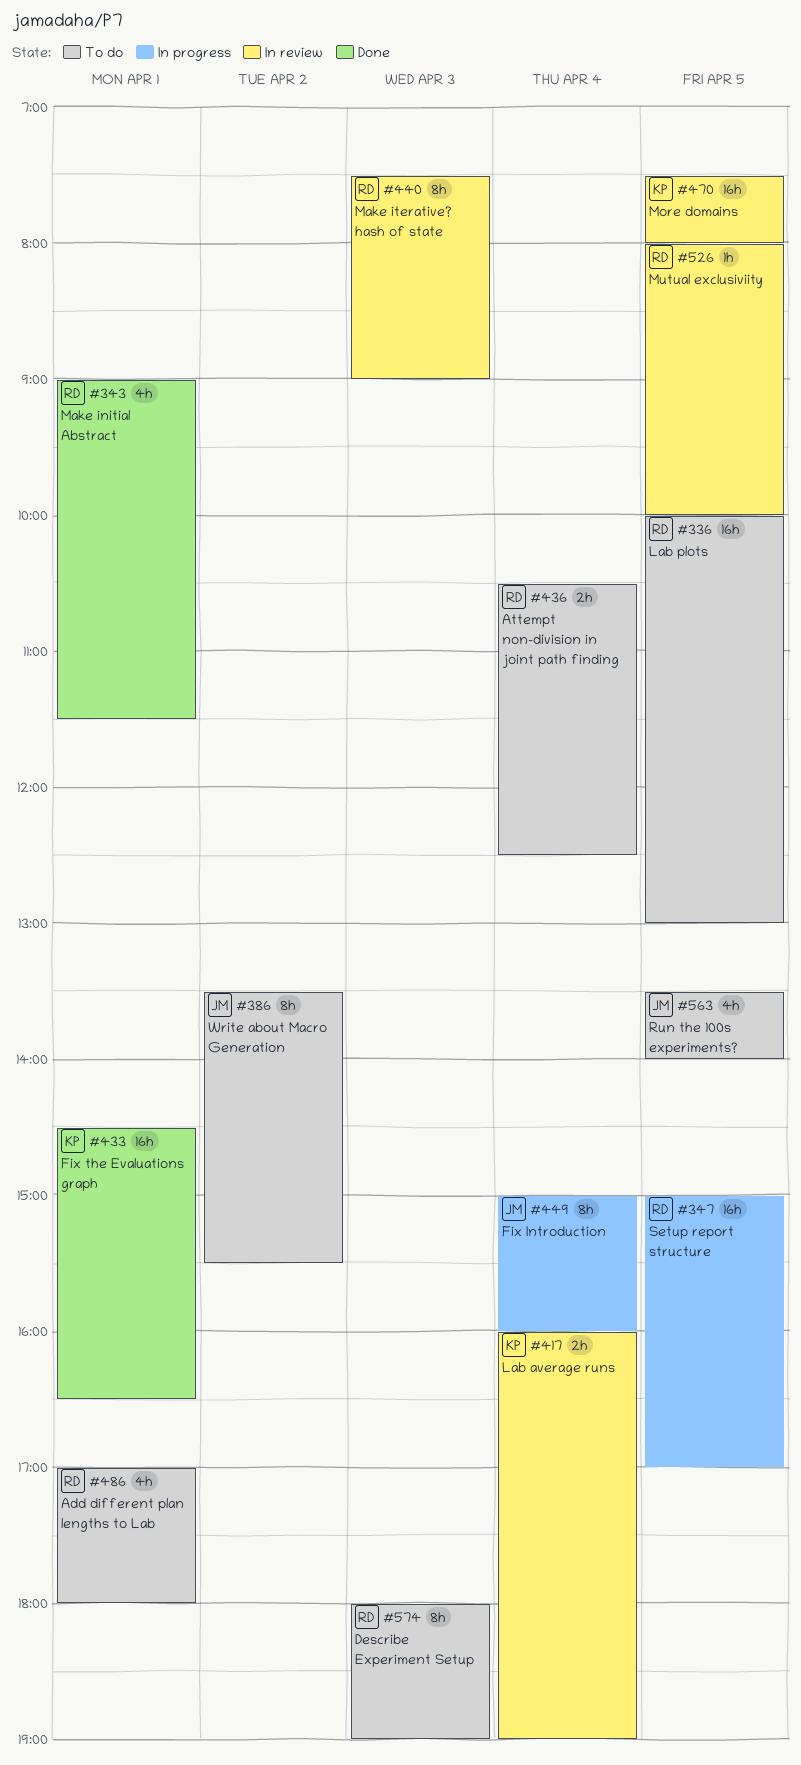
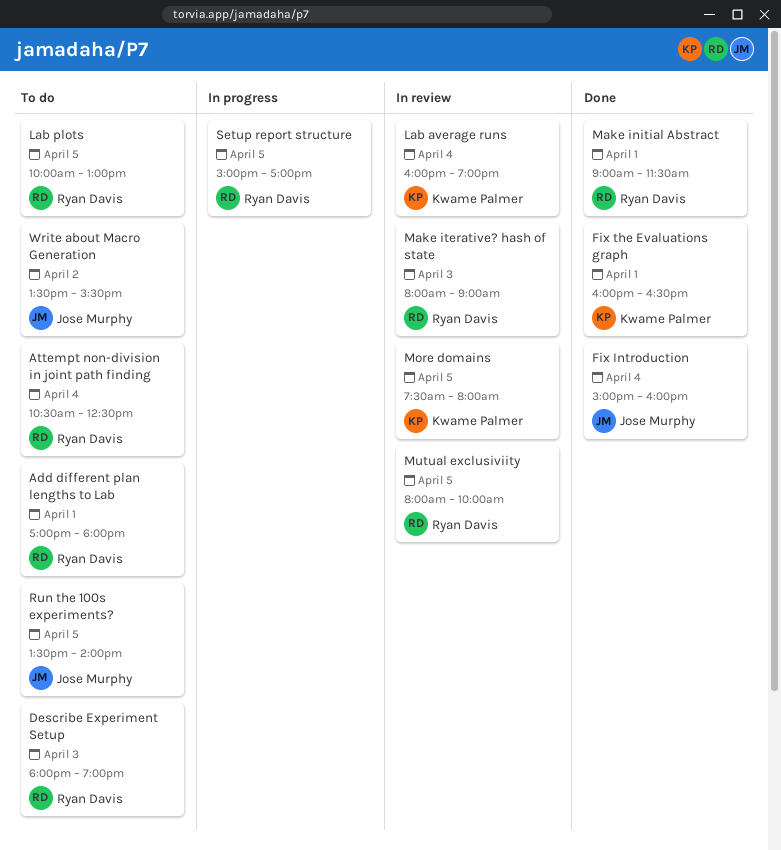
Fix Introduction, status: In progress -> Done
Fix the Evaluations graph, begins: 14:30 -> 16:00
Make iterative? hash of state, begins: 07:30 -> 08:00

